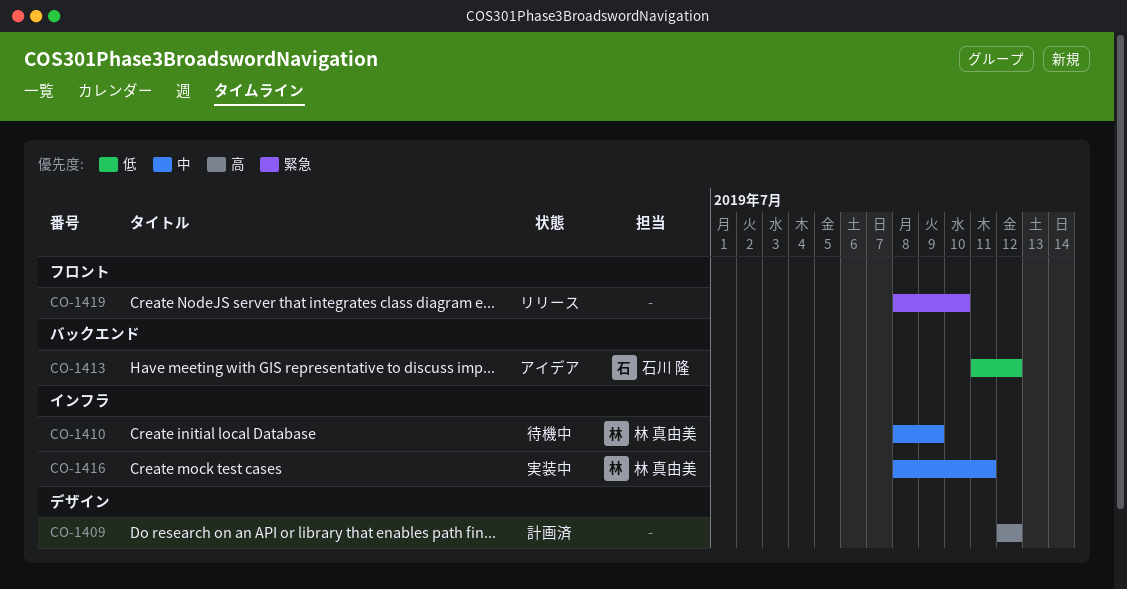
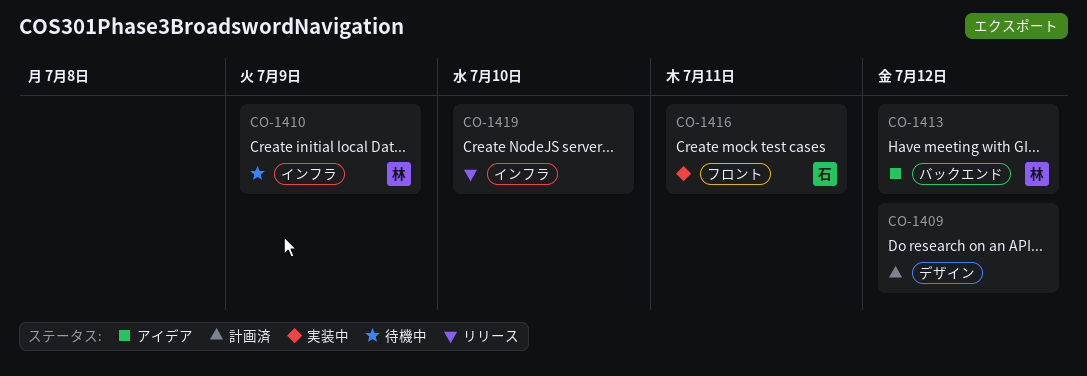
CO-1413, owner: 石川 隆 -> 林 真由美
CO-1416, owner: 林 真由美 -> 石川 隆
CO-1416, label: インフラ -> フロント
CO-1419, label: フロント -> インフラ

